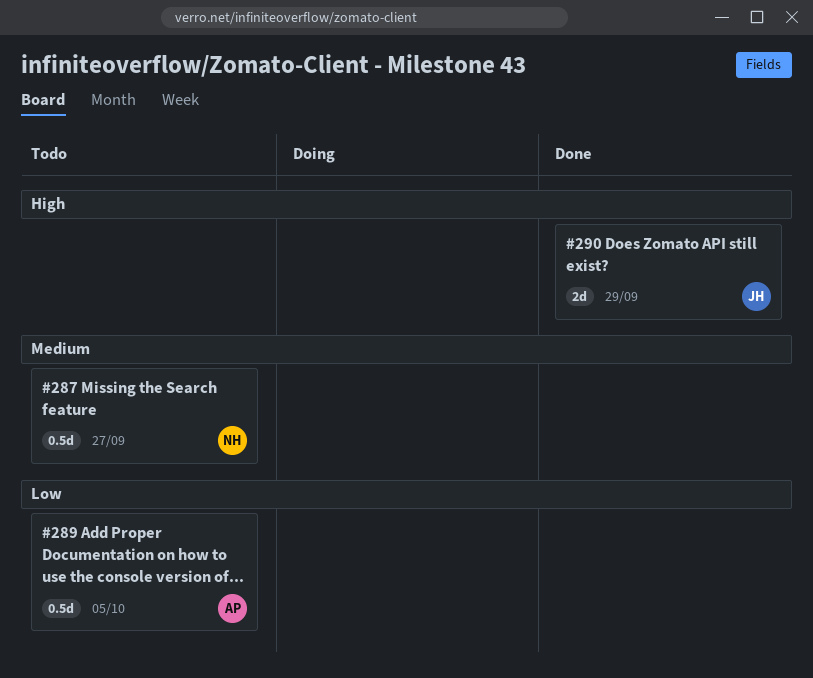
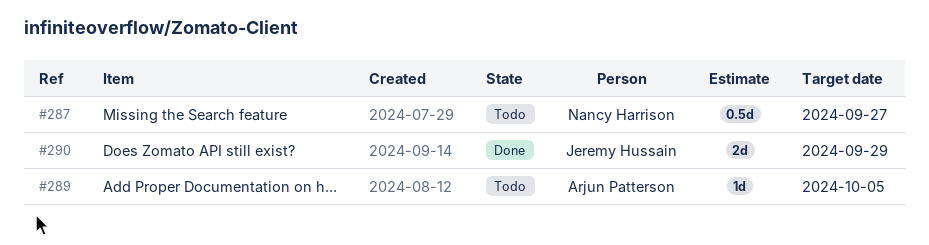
#289, estimate: 0.5d -> 1d

